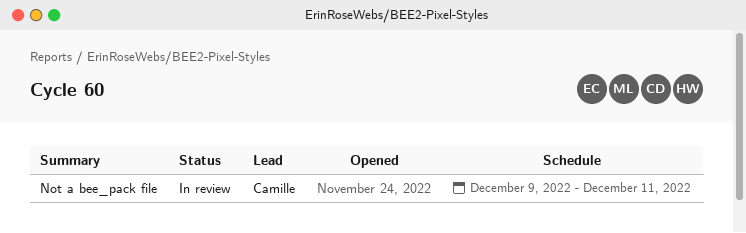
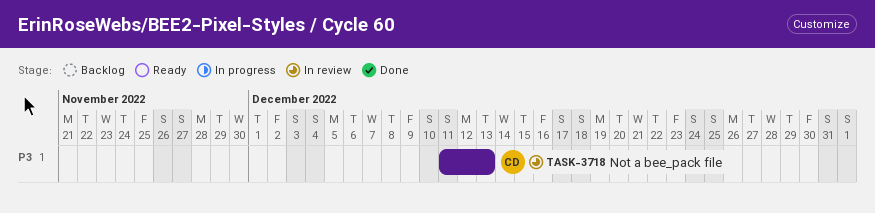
Not a bee_pack file, start: Dec 9 -> Dec 11
Not a bee_pack file, due: Dec 11 -> Dec 13

